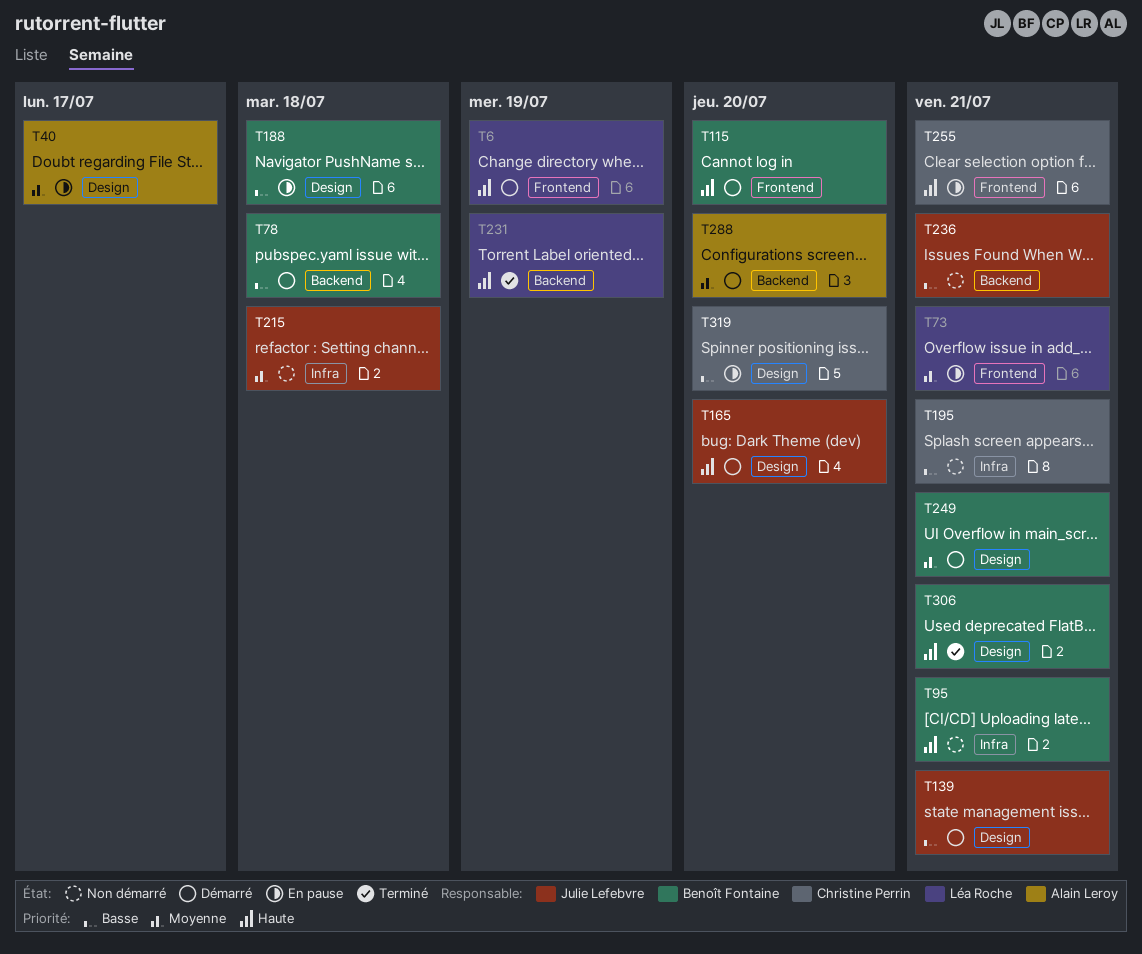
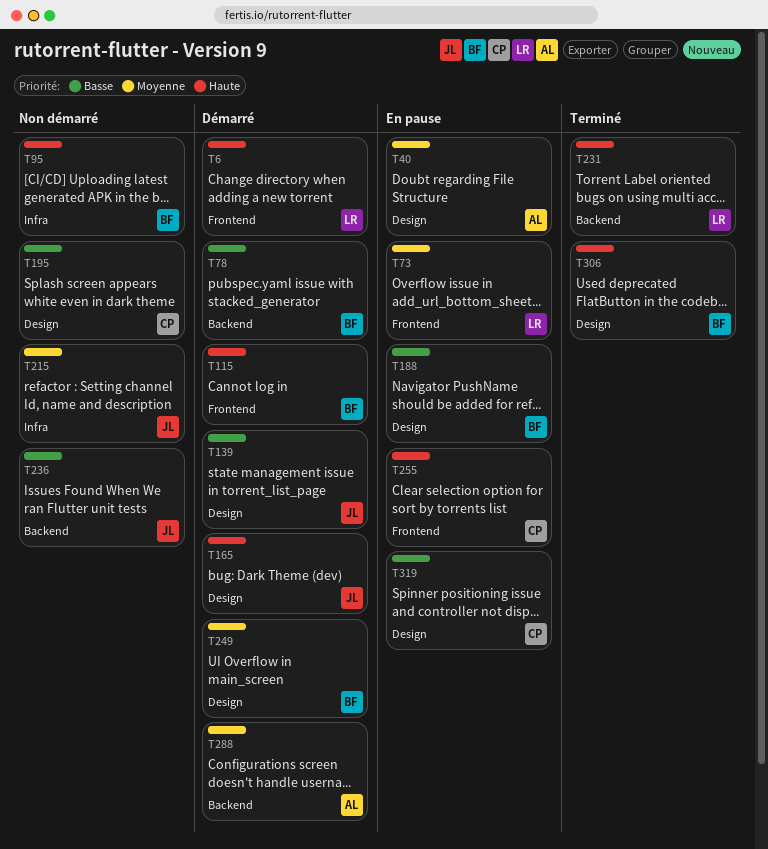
T195, label: Infra -> Design

